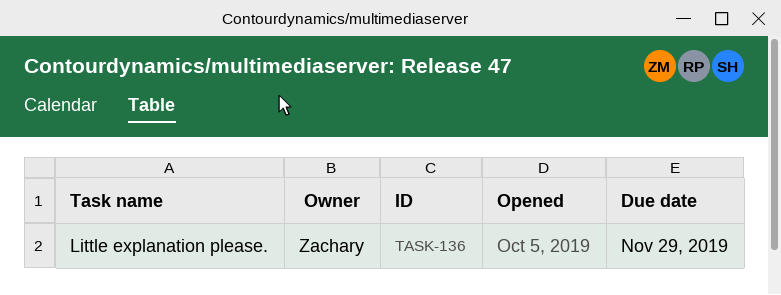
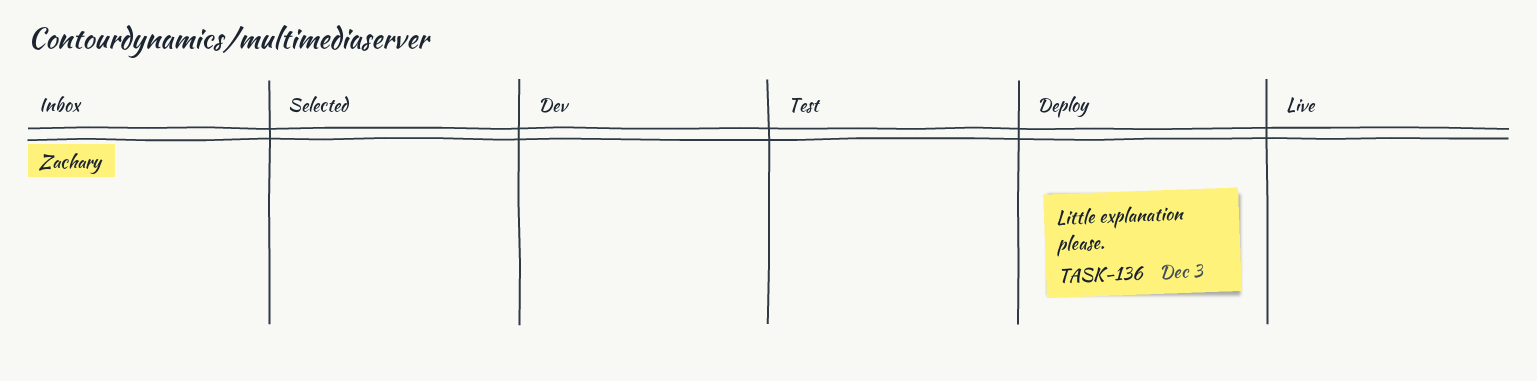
TASK-136, due: Nov 29 -> Dec 3

